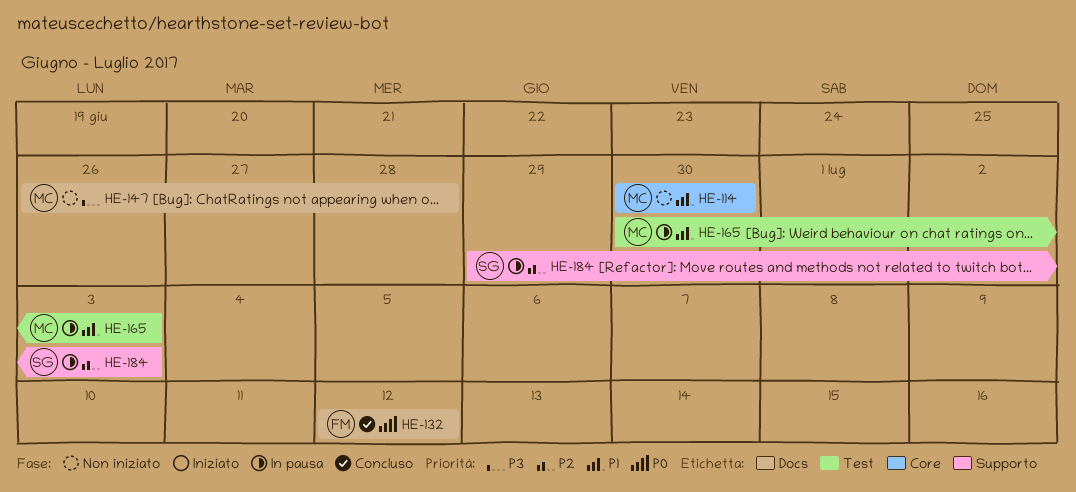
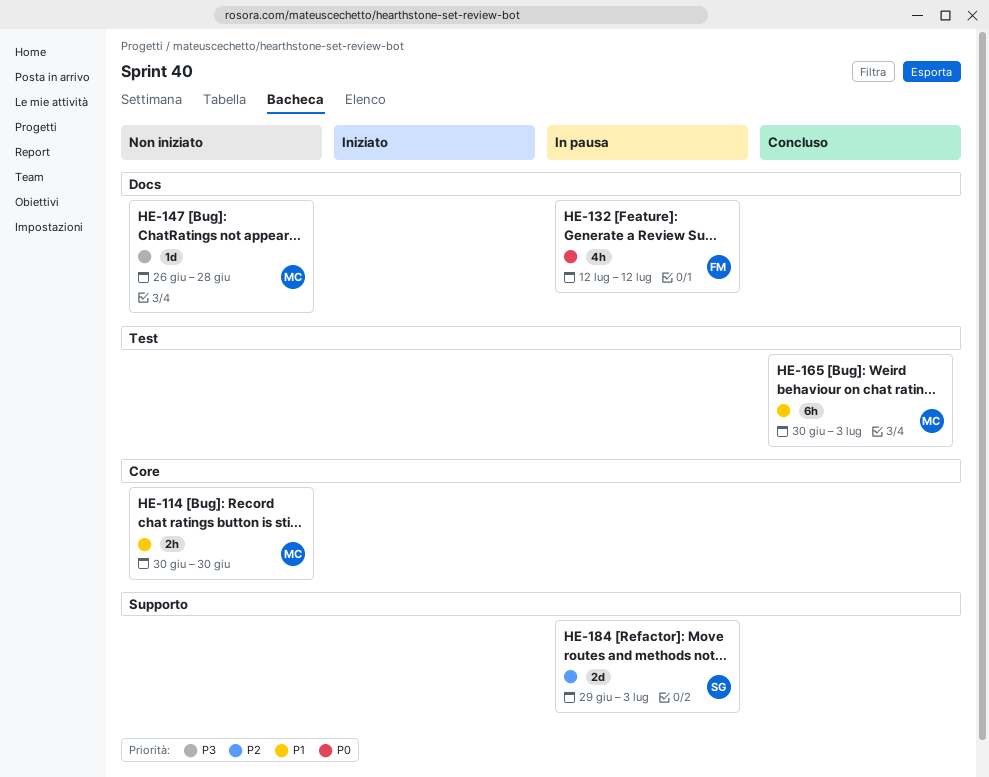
HE-132, status: Concluso -> In pausa
HE-165, status: In pausa -> Concluso

